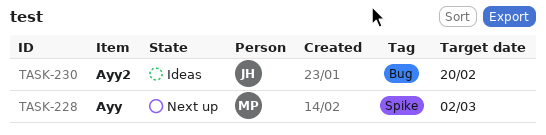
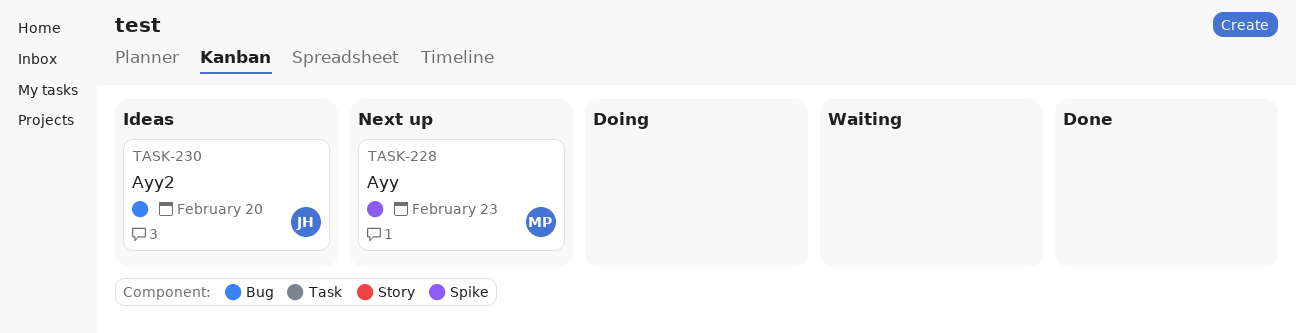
TASK-228, due: Mar 2 -> Feb 23

